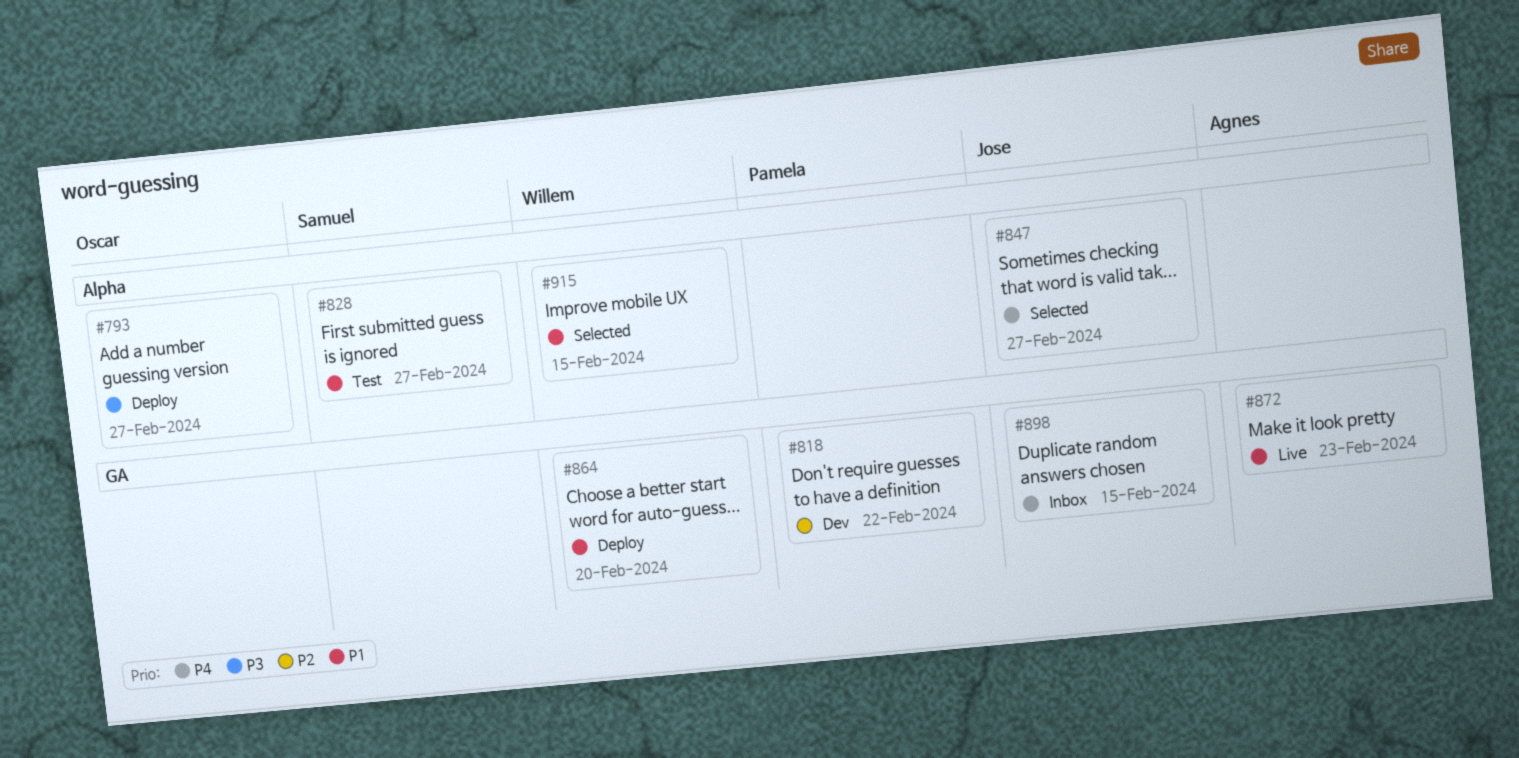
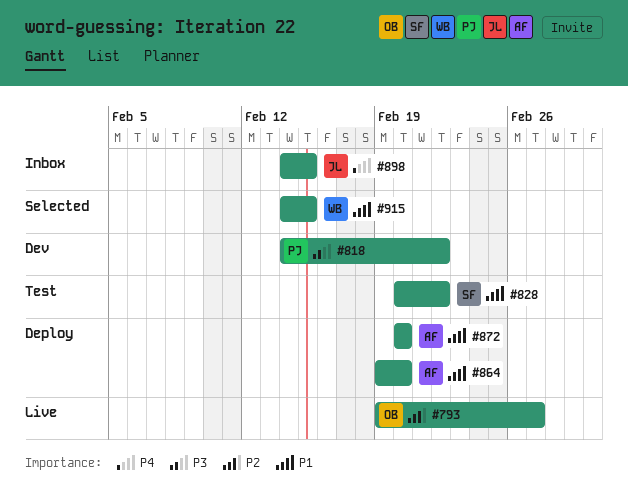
#793, status: Deploy -> Live
#793, priority: P3 -> P2
#818, priority: P2 -> P3
#828, due: Feb 27 -> Feb 22
#847: present -> none
#864, owner: Willem -> Agnes
#872, status: Live -> Deploy
#872, due: Feb 23 -> Feb 20

